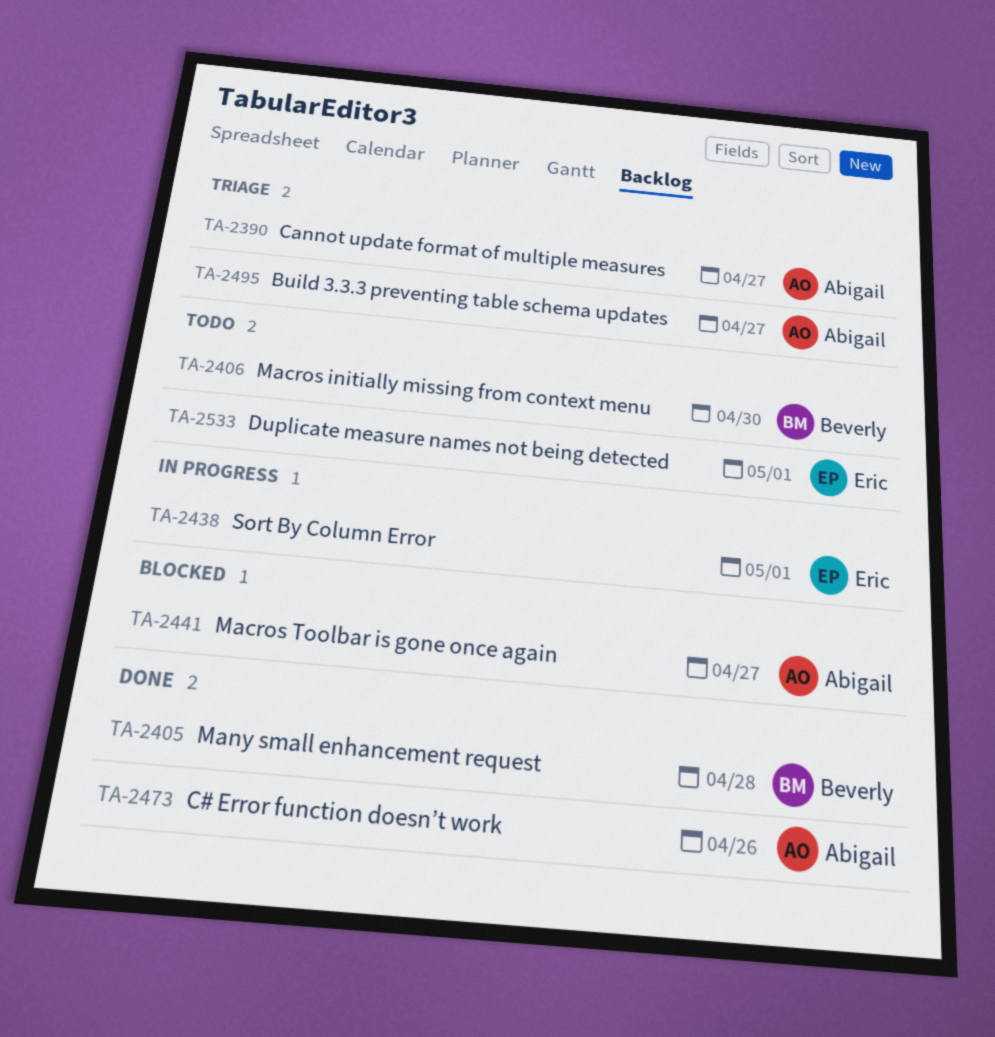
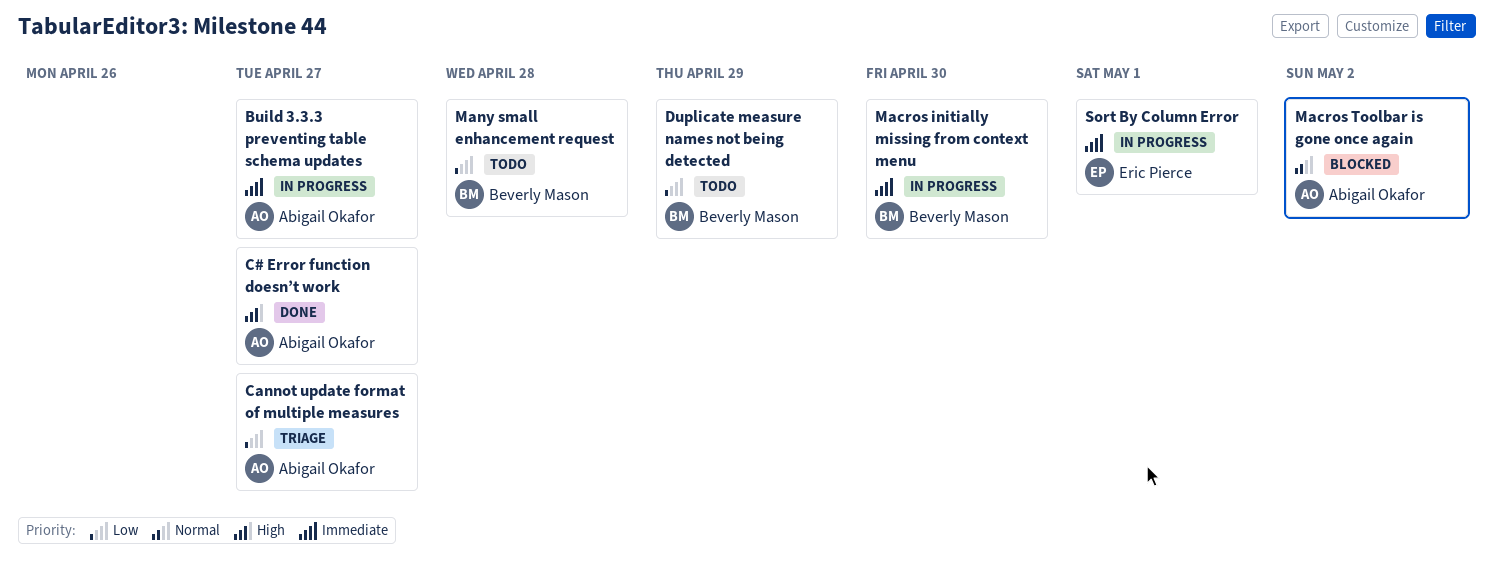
Build 3.3.3 preventing table schema updates, status: Triage -> In progress
C# Error function doesn’t work, due: Apr 26 -> Apr 27
Duplicate measure names not being detected, owner: Eric Pierce -> Beverly Mason
Duplicate measure names not being detected, due: May 1 -> Apr 29
Macros initially missing from context menu, status: Todo -> In progress
Macros Toolbar is gone once again, due: Apr 27 -> May 2
Many small enhancement request, status: Done -> Todo

